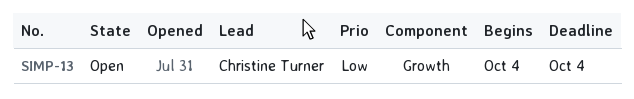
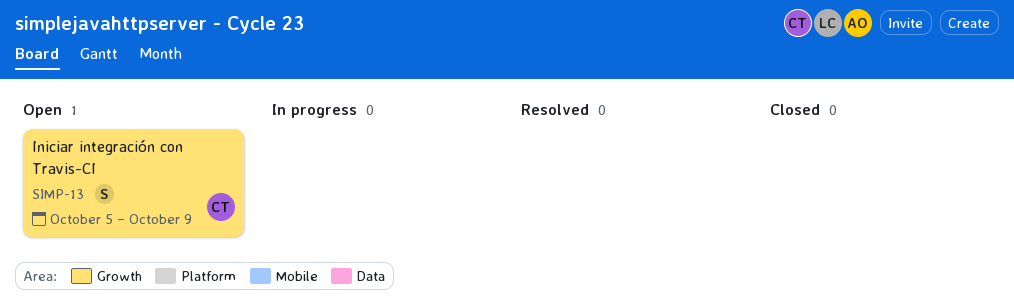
SIMP-13, start: Oct 4 -> Oct 5
SIMP-13, due: Oct 4 -> Oct 9

